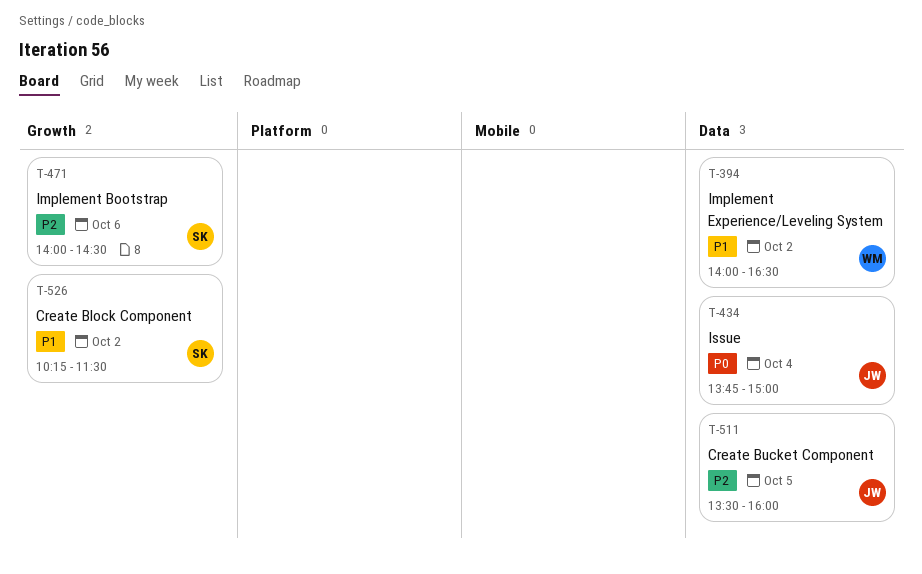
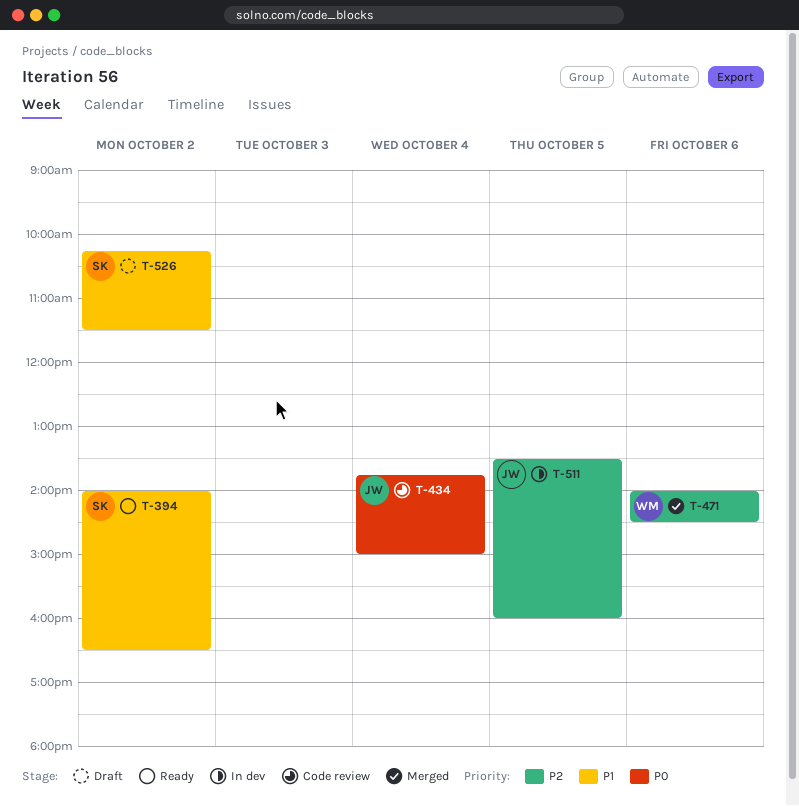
T-394, owner: WM -> SK
T-471, owner: SK -> WM

